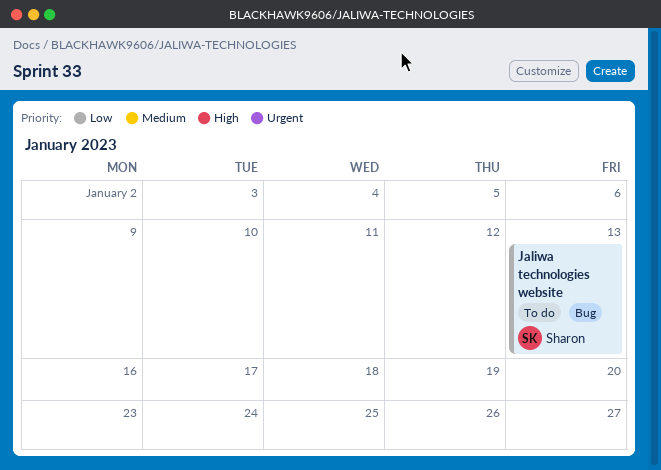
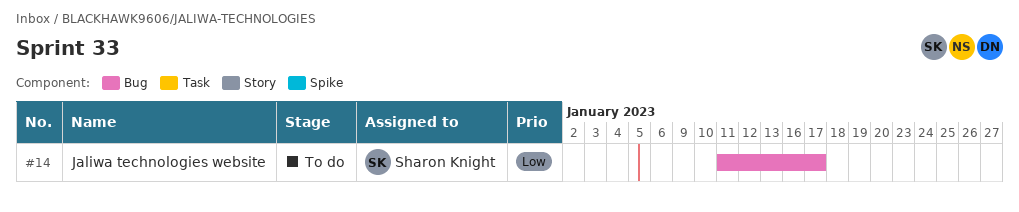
Jaliwa technologies website, due: Jan 13 -> Jan 17

